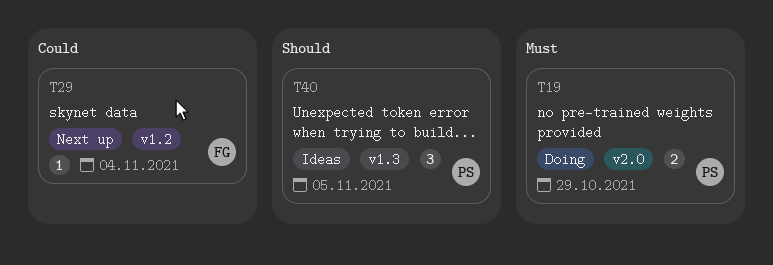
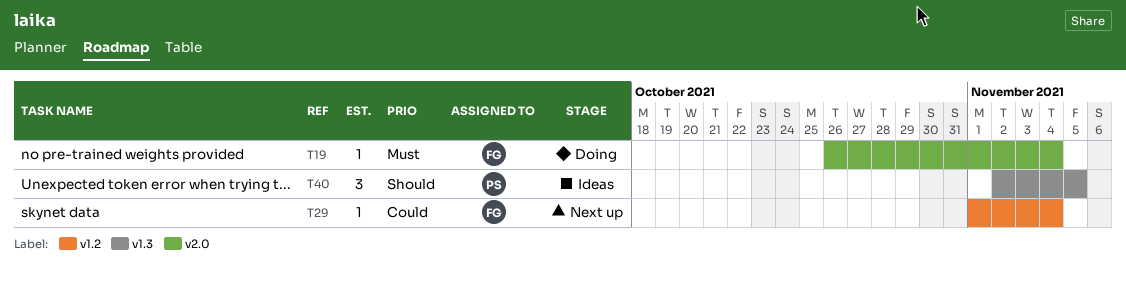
T19, owner: PS -> FG
T19, estimate: 2 -> 1
T19, due: Oct 29 -> Nov 4

